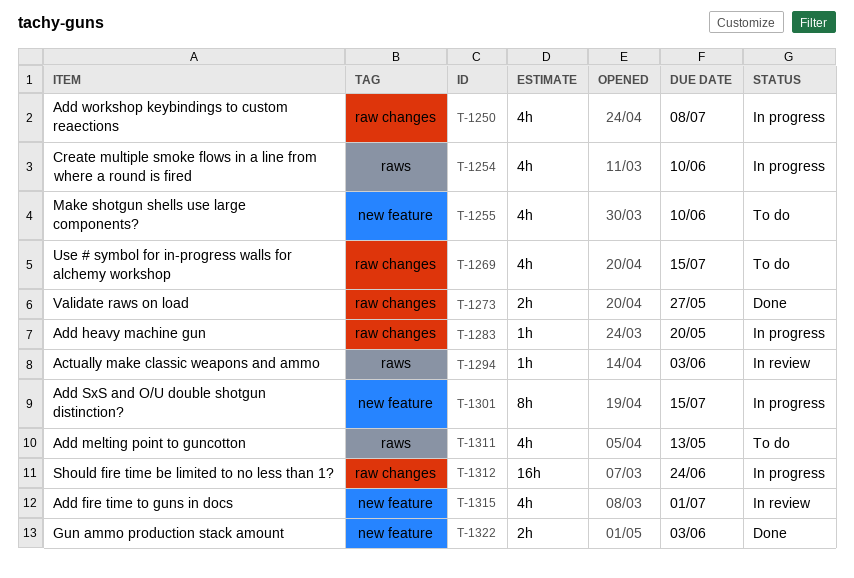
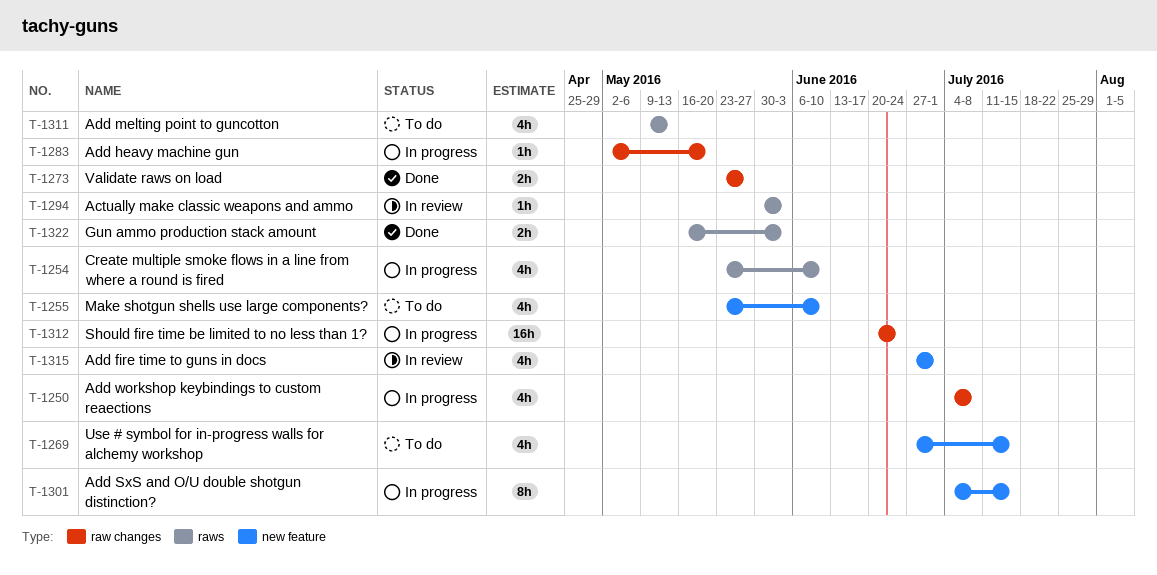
T-1269, label: raw changes -> new feature
T-1322, label: new feature -> raws

